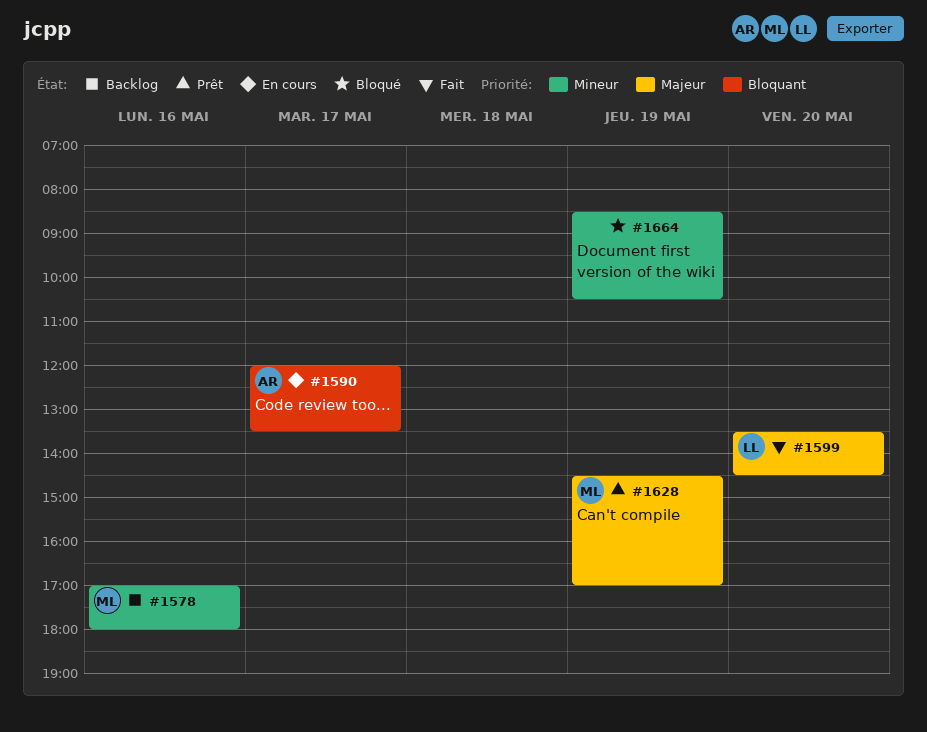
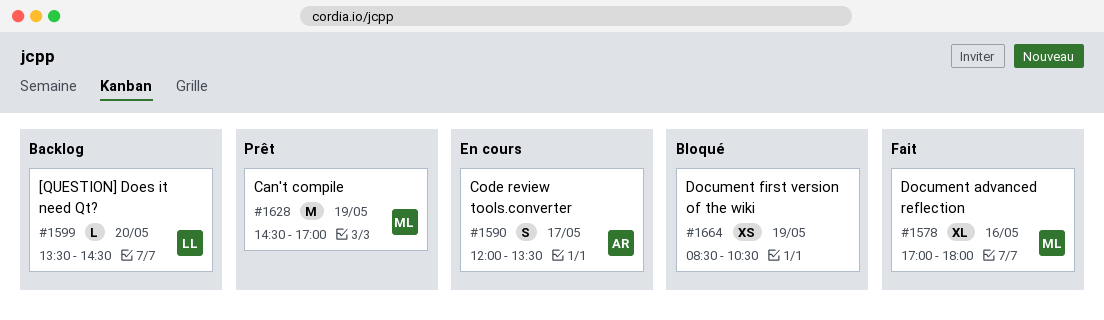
#1578, status: Backlog -> Fait
#1599, status: Fait -> Backlog

